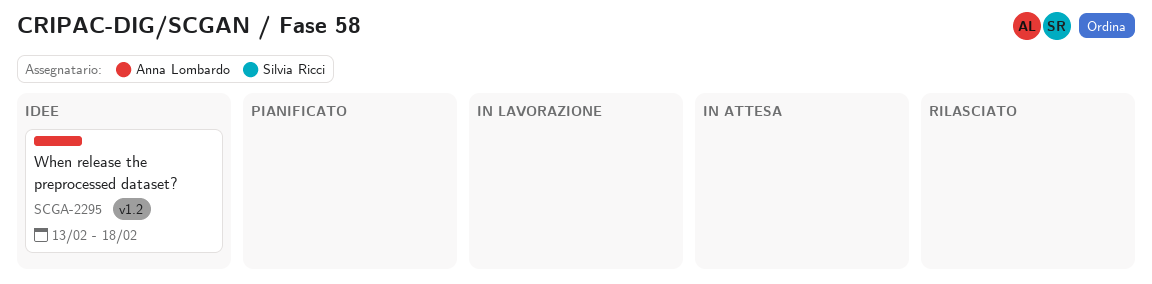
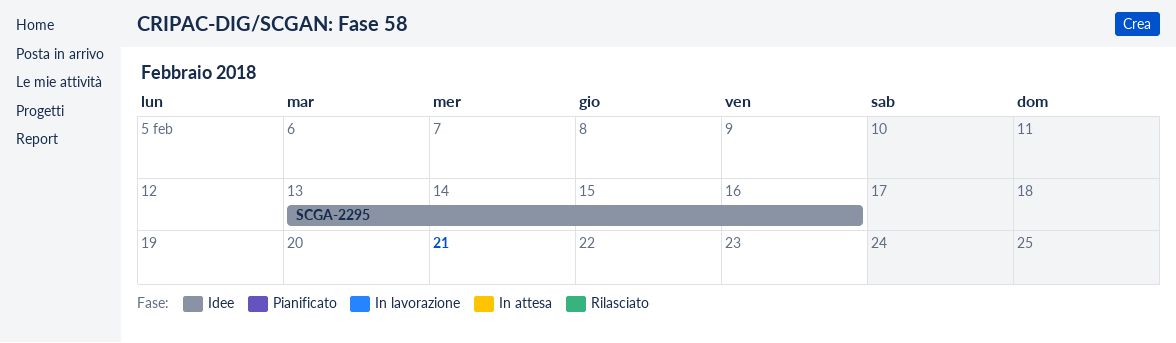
SCGA-2295, due: Feb 18 -> Feb 16

